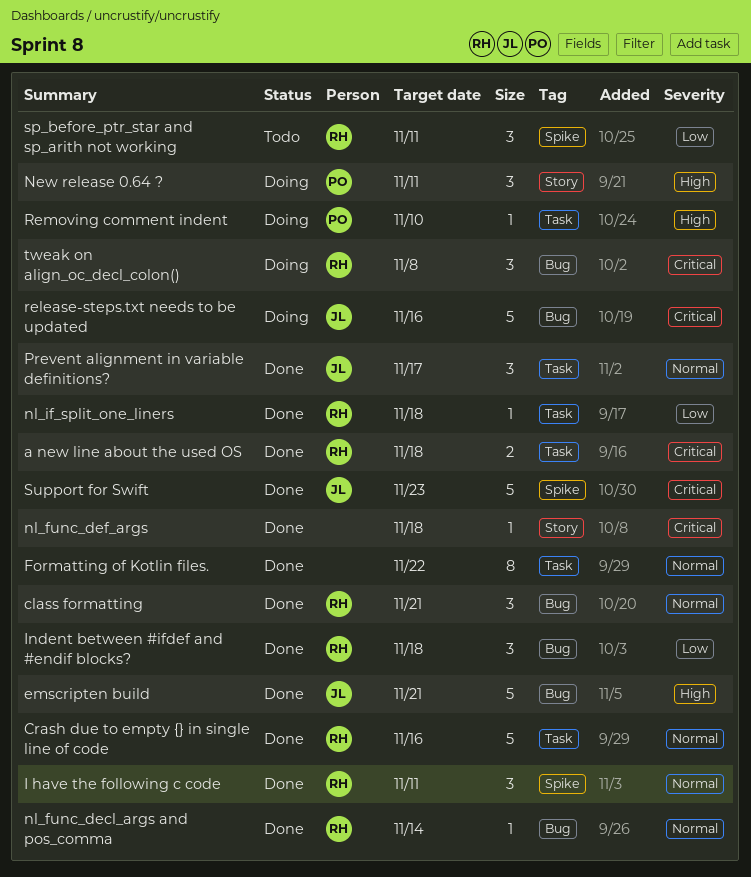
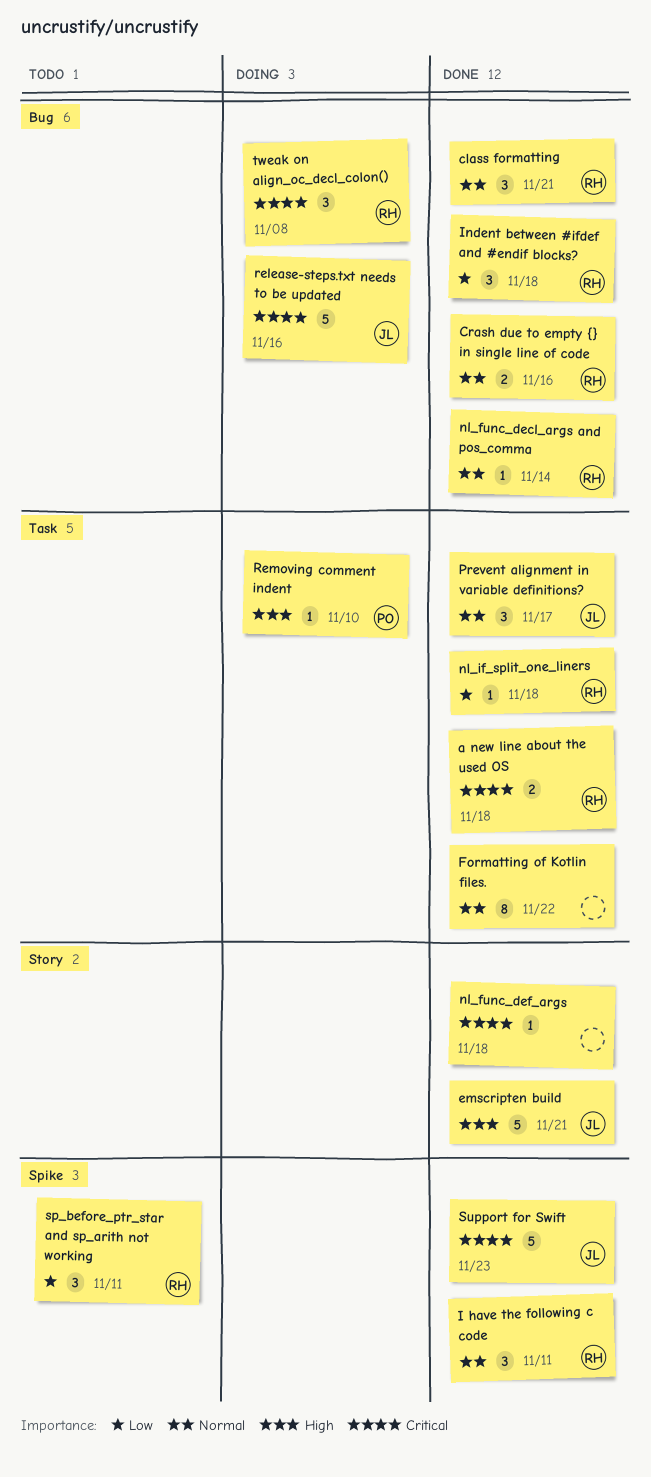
Crash due to empty {} in single line of code, label: Task -> Bug
Crash due to empty {} in single line of code, estimate: 5 -> 2
emscripten build, label: Bug -> Story
New release 0.64 ?: present -> none

